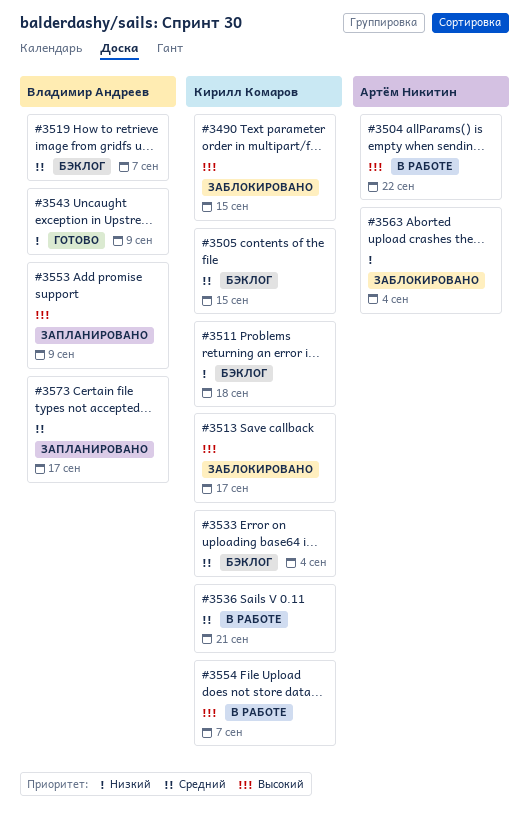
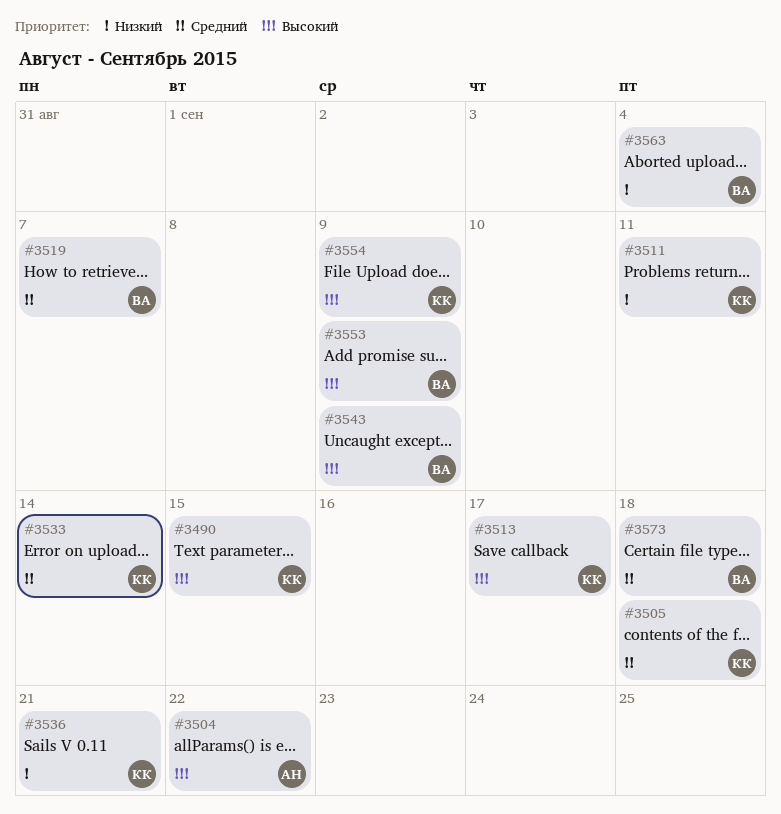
#3505, due: Sep 15 -> Sep 18
#3511, due: Sep 18 -> Sep 11
#3533, due: Sep 4 -> Sep 14
#3536, priority: Средний -> Низкий
#3543, priority: Низкий -> Высокий
#3554, due: Sep 7 -> Sep 9
#3563, owner: Артём Никитин -> Владимир Андреев
#3573, due: Sep 17 -> Sep 18

